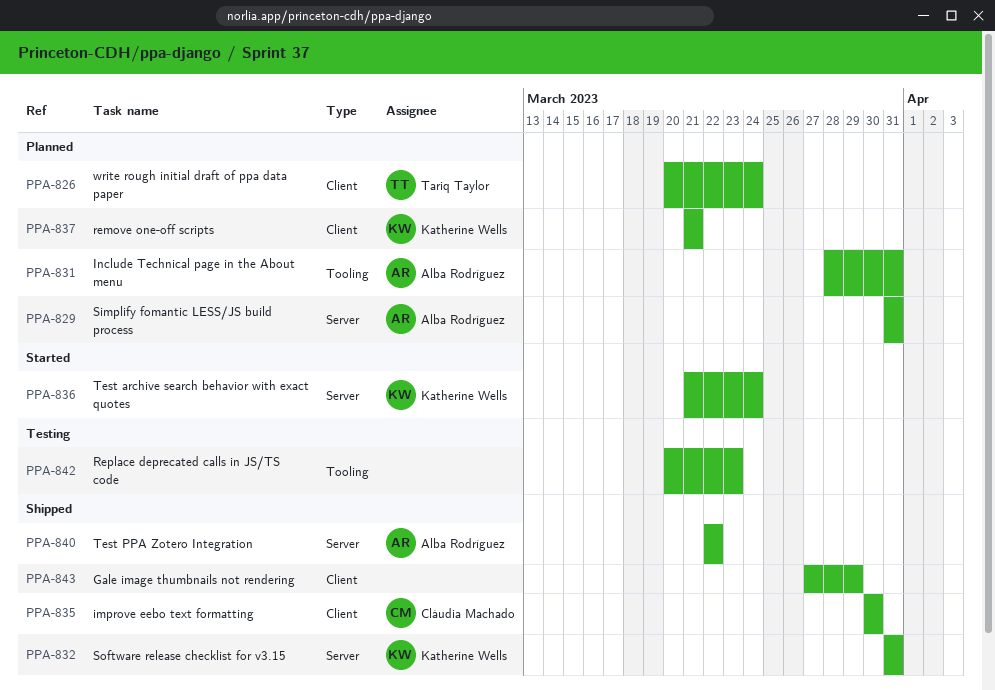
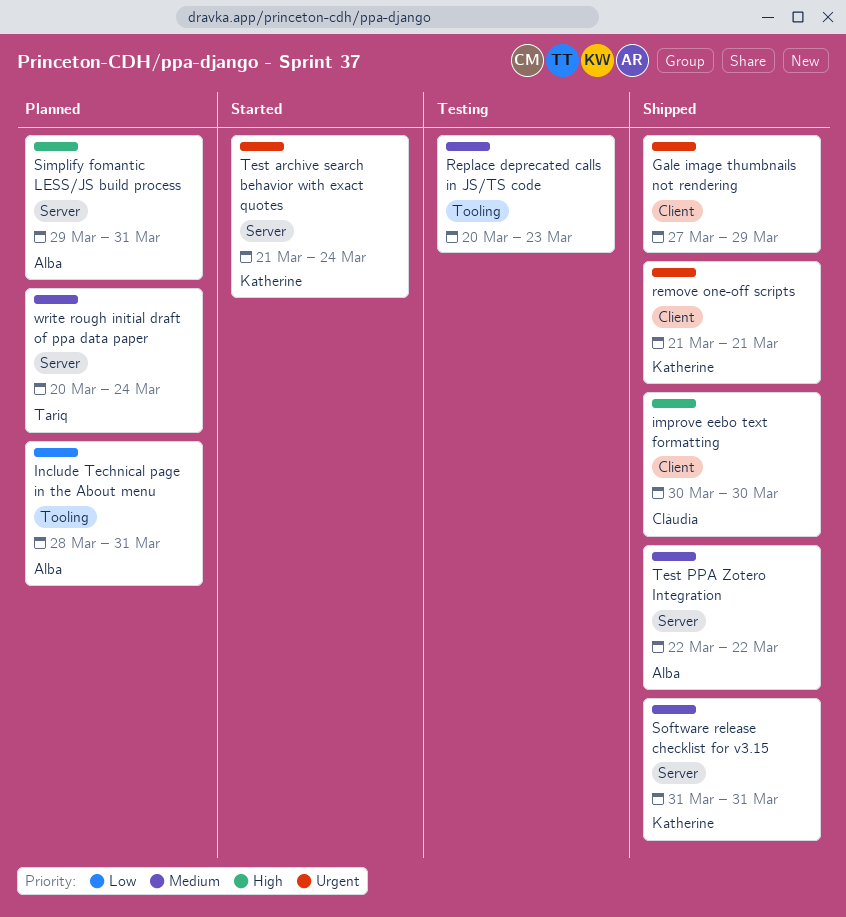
remove one-off scripts, status: Planned -> Shipped
Simplify fomantic LESS/JS build process, start: Mar 31 -> Mar 29
write rough initial draft of ppa data paper, label: Client -> Server

